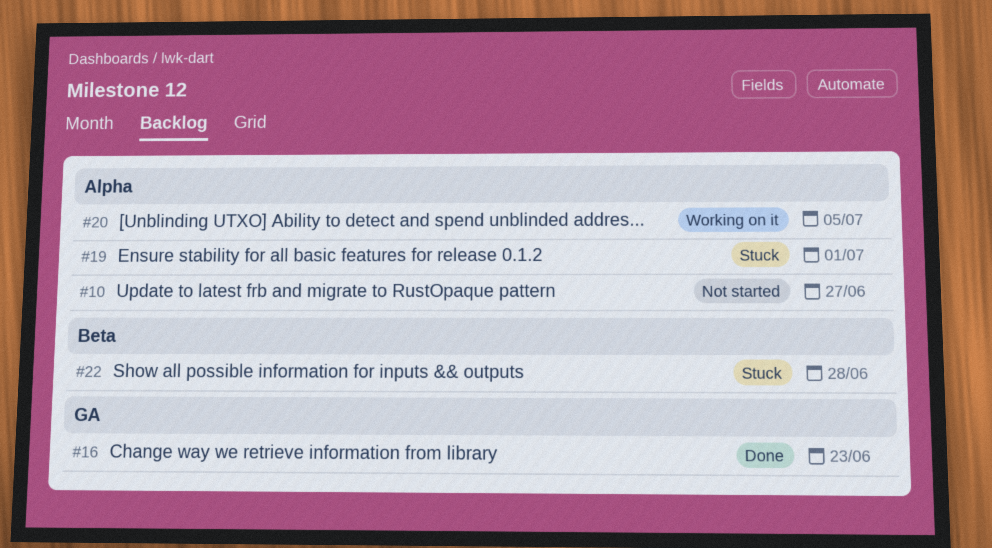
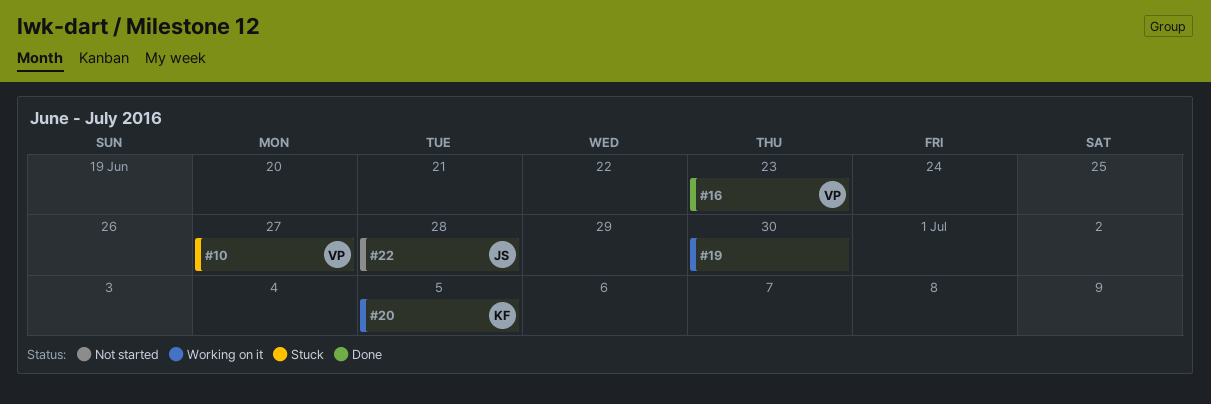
#10, status: Not started -> Stuck
#19, status: Stuck -> Working on it
#19, due: Jul 1 -> Jun 30
#22, status: Stuck -> Not started

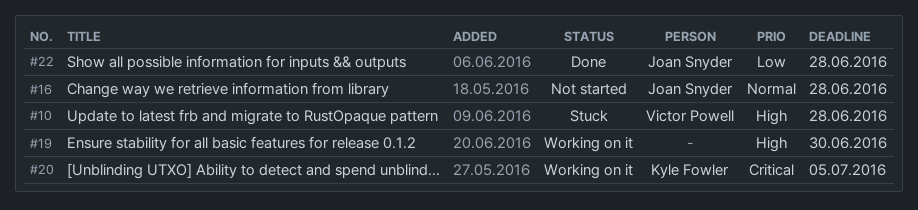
#10, due: Jun 27 -> Jun 28
#16, status: Done -> Not started
#16, owner: Victor Powell -> Joan Snyder
#16, due: Jun 23 -> Jun 28
#22, status: Not started -> Done

